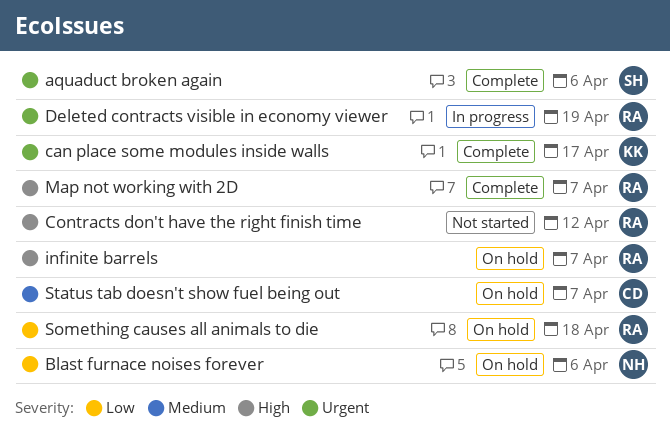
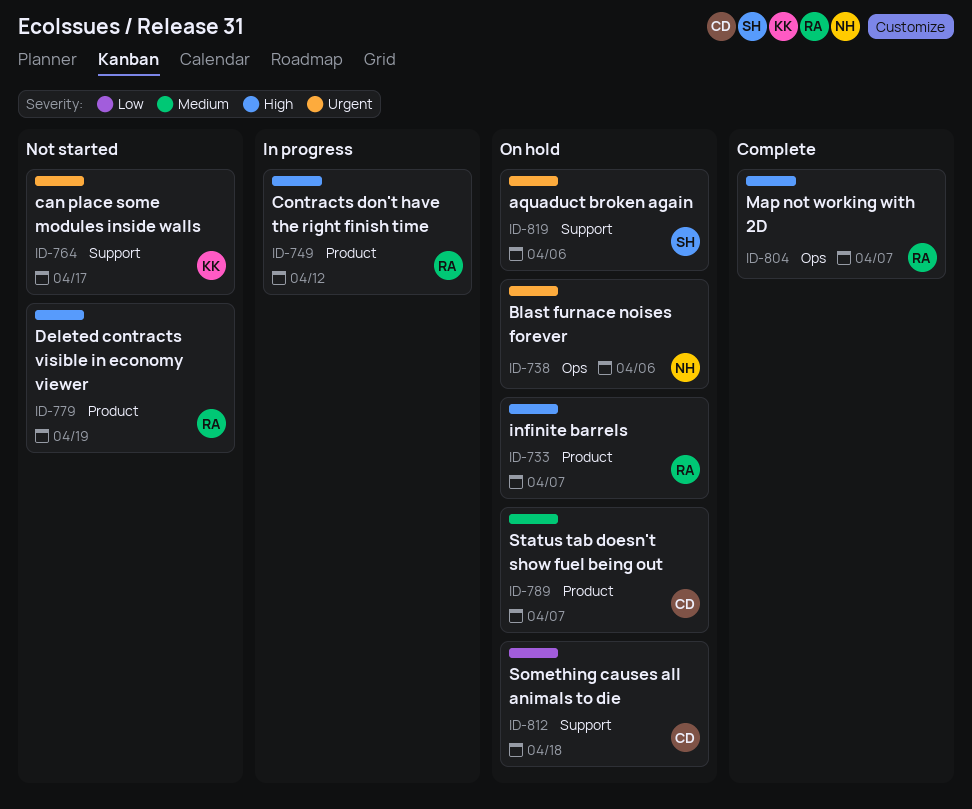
aquaduct broken again, status: Complete -> On hold
Blast furnace noises forever, priority: Low -> Urgent
can place some modules inside walls, status: Complete -> Not started
Contracts don't have the right finish time, status: Not started -> In progress
Deleted contracts visible in economy viewer, status: In progress -> Not started
Deleted contracts visible in economy viewer, priority: Urgent -> High
Something causes all animals to die, owner: RA -> CD

